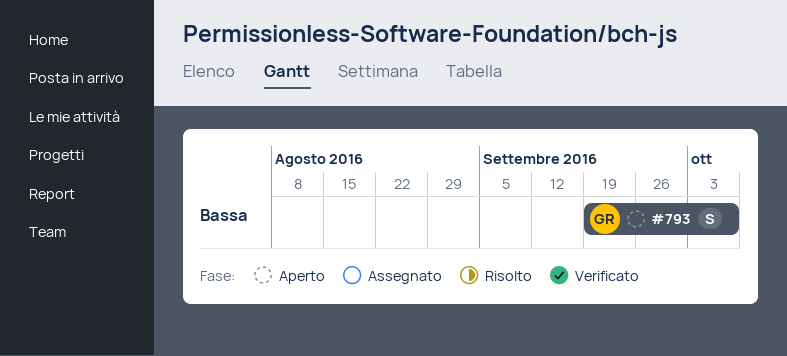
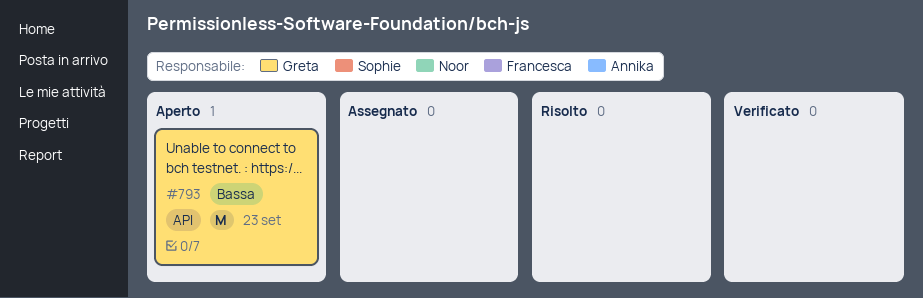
#793, estimate: S -> M
#793, due: Oct 7 -> Sep 23

